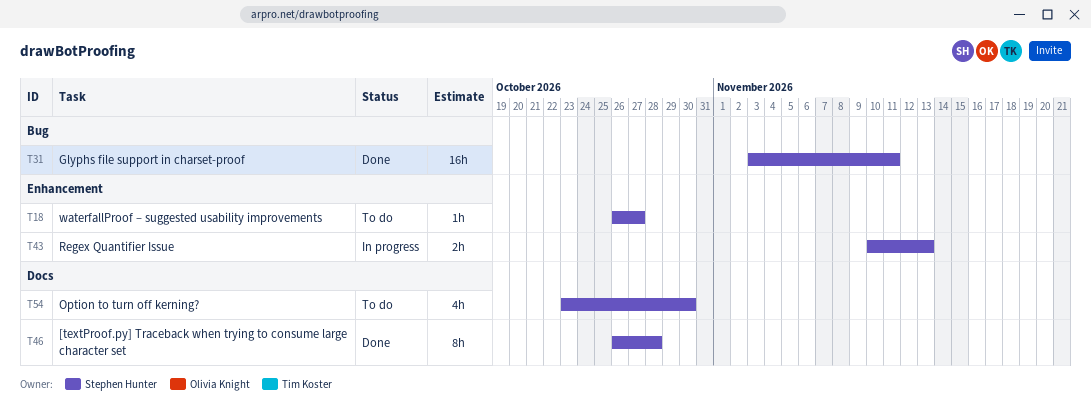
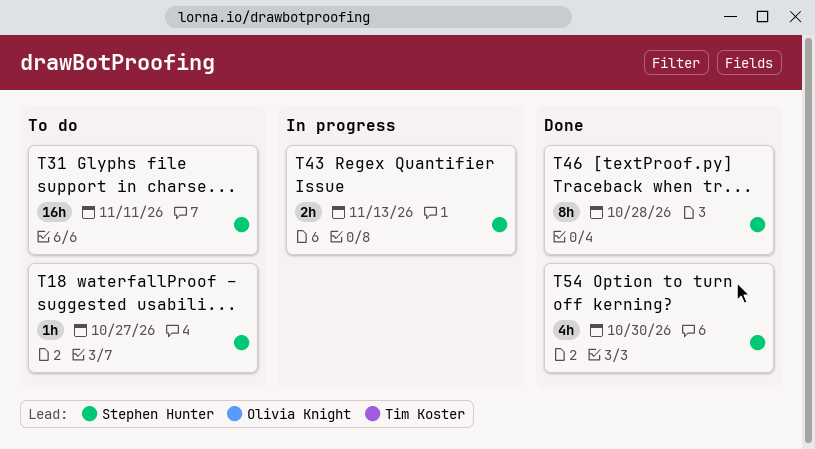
T31, status: Done -> To do
T54, status: To do -> Done

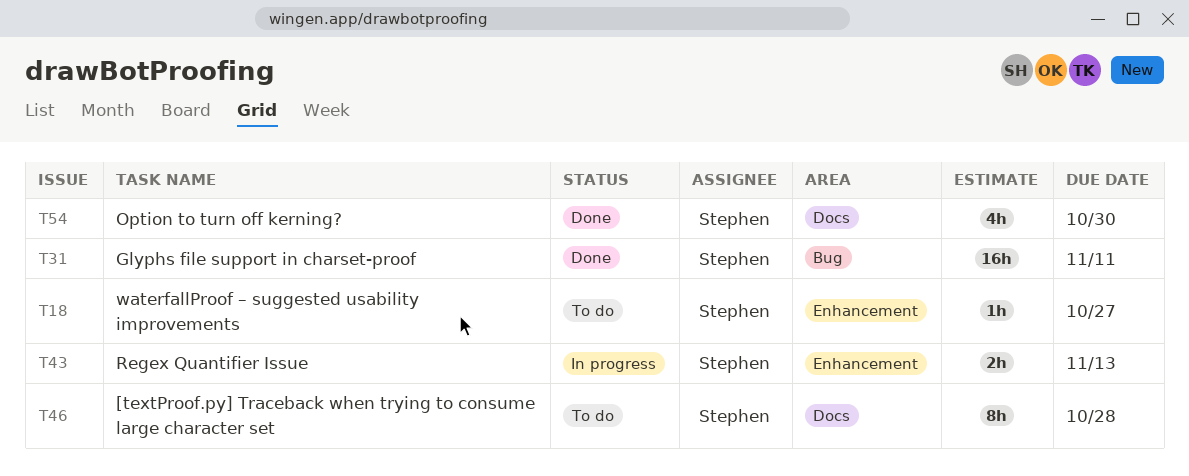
T31, status: To do -> Done
T46, status: Done -> To do

